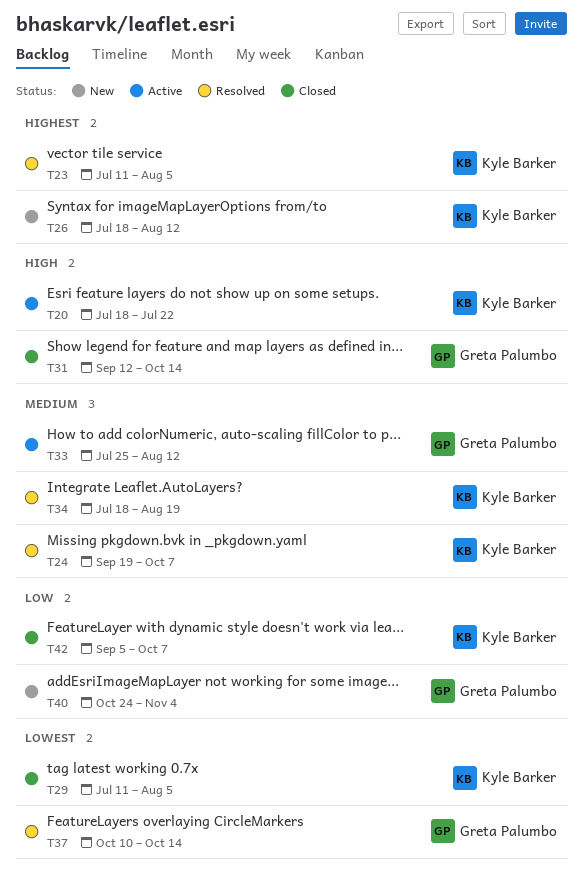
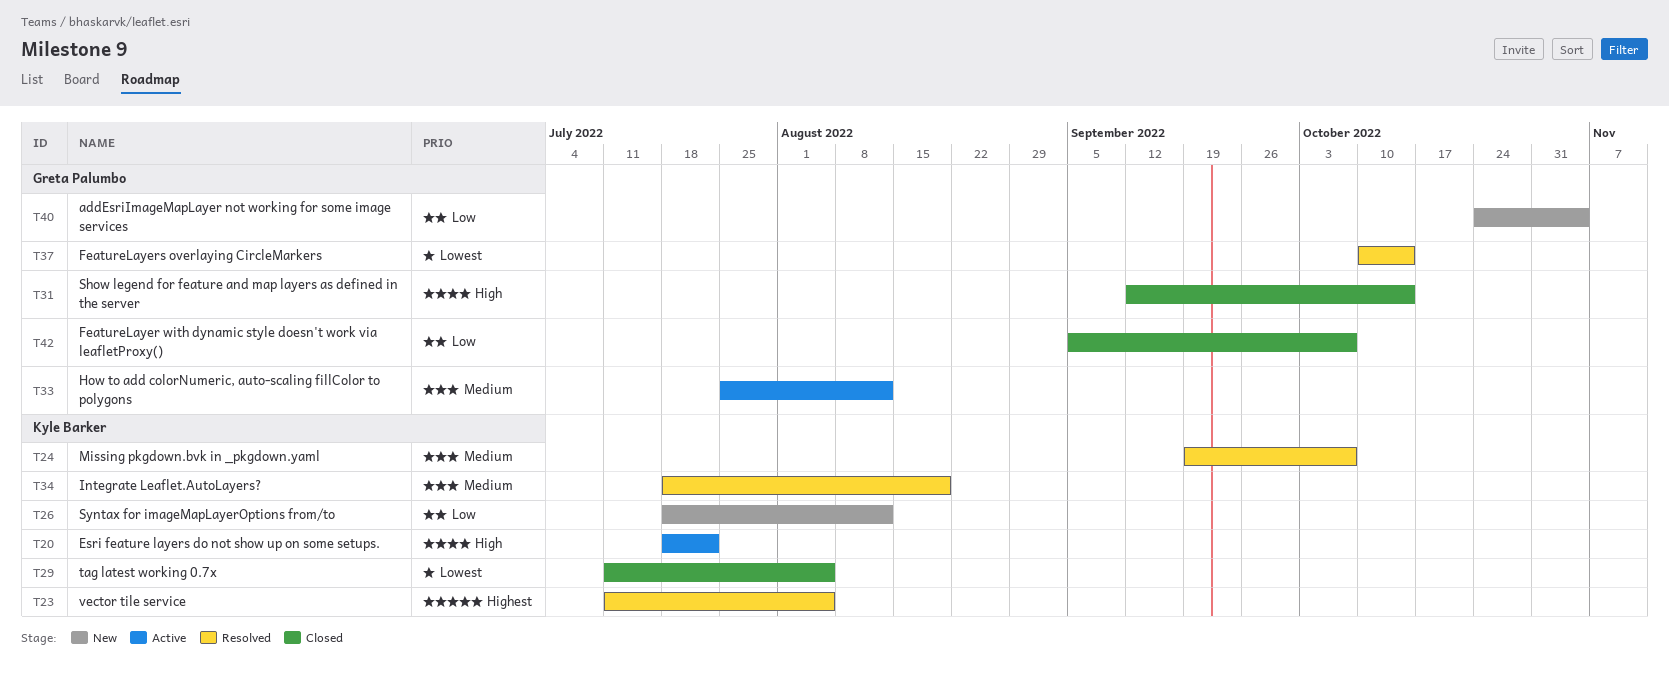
T26, priority: Highest -> Low
T42, owner: Kyle Barker -> Greta Palumbo

